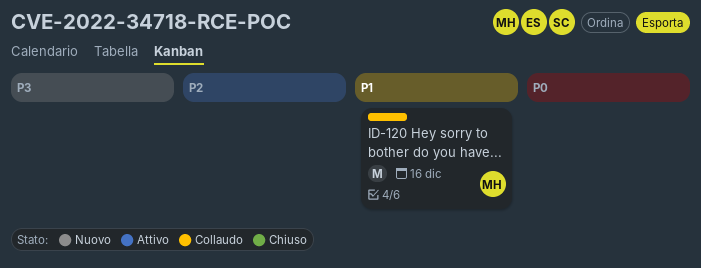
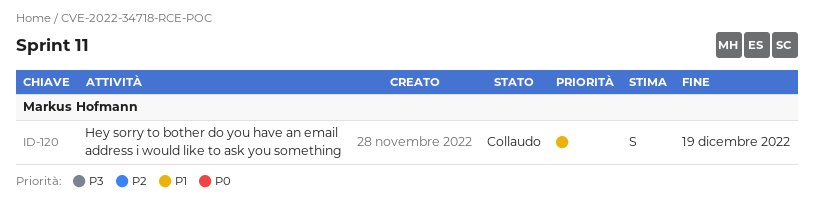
ID-120, estimate: M -> S
ID-120, due: Dec 16 -> Dec 19

